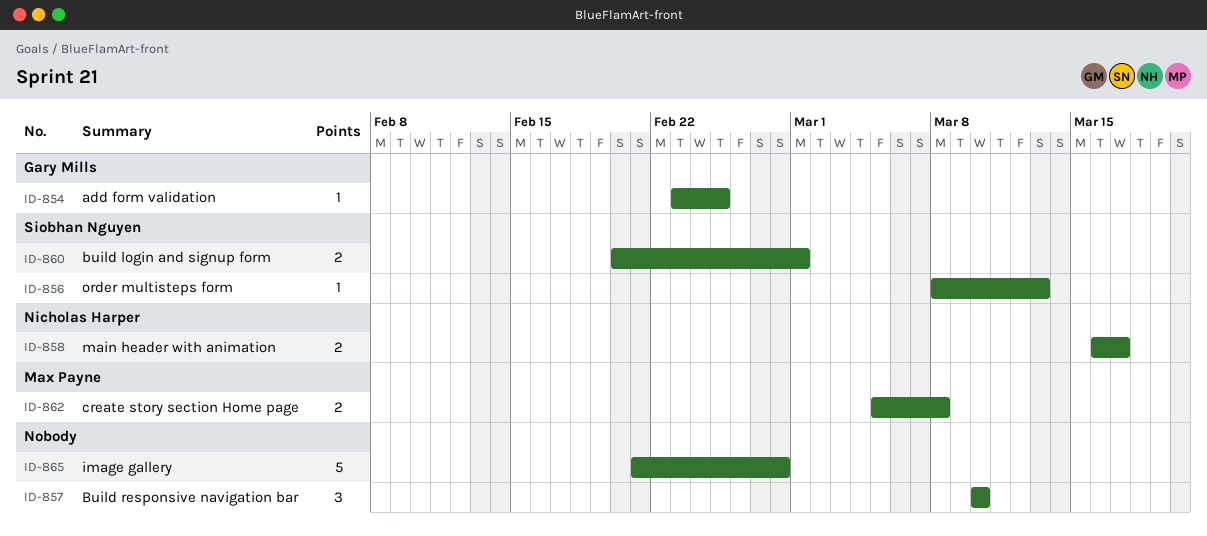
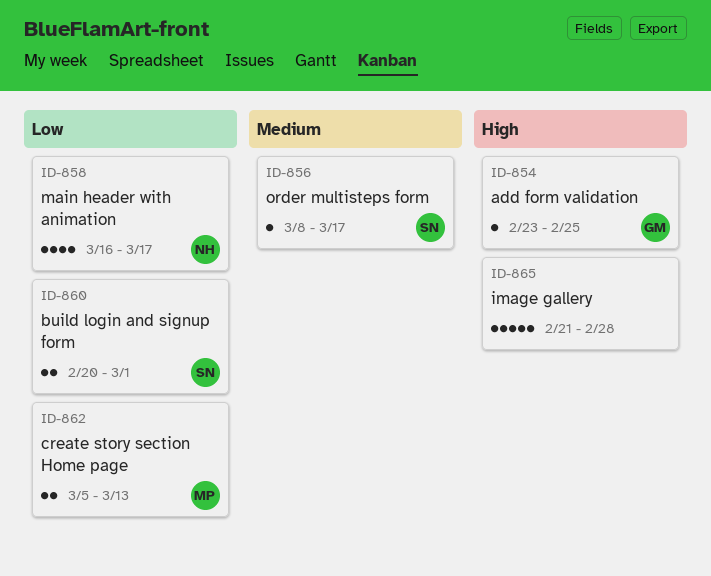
ID-856, due: Mar 13 -> Mar 17
ID-857: present -> none
ID-858, estimate: 2 -> 4
ID-862, due: Mar 8 -> Mar 13

